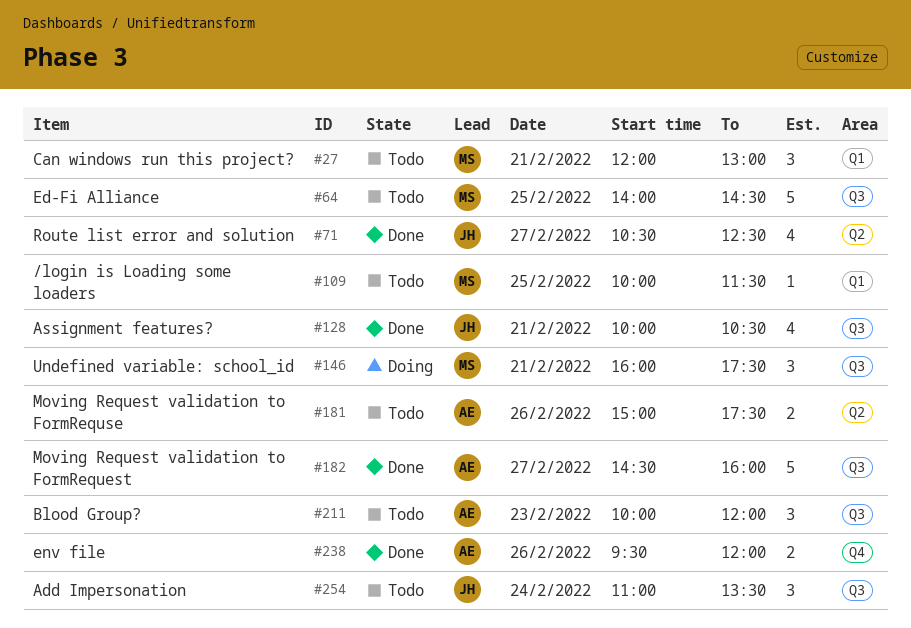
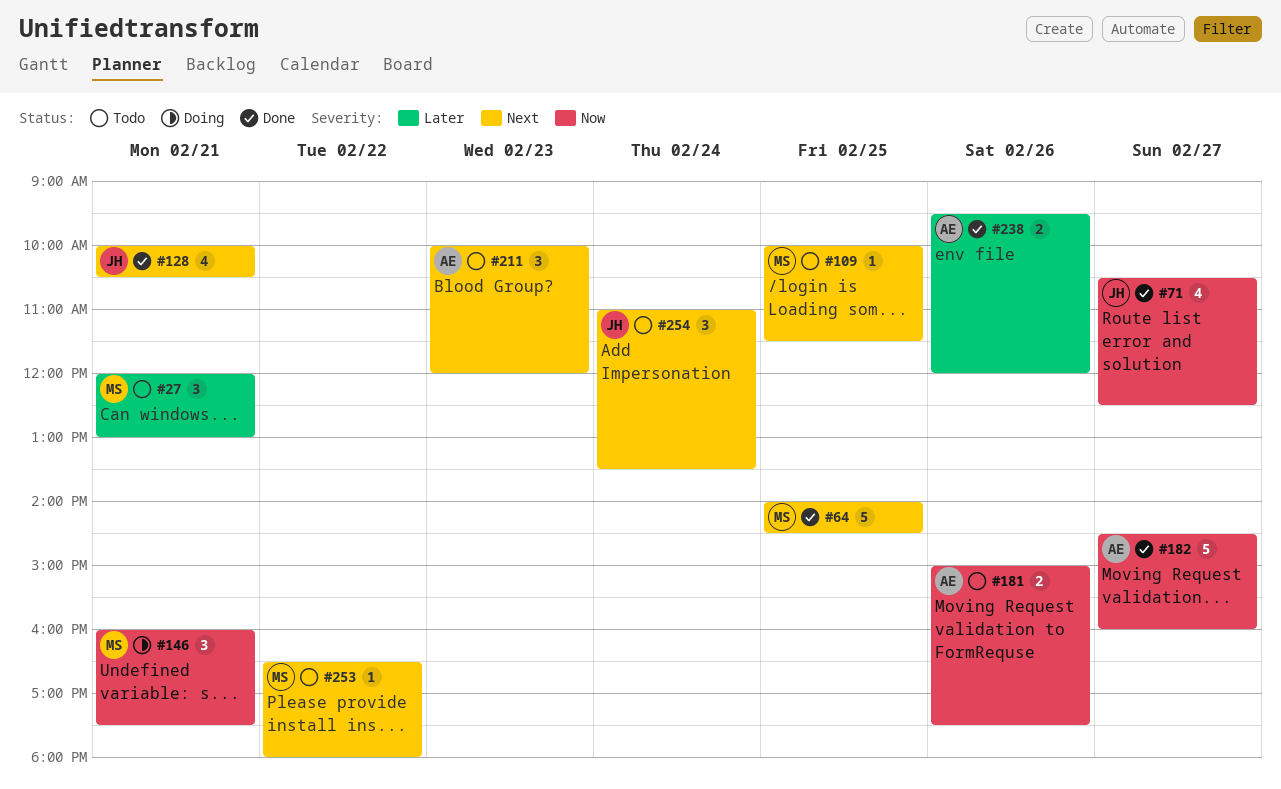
#64, status: Todo -> Done
#253: none -> present

